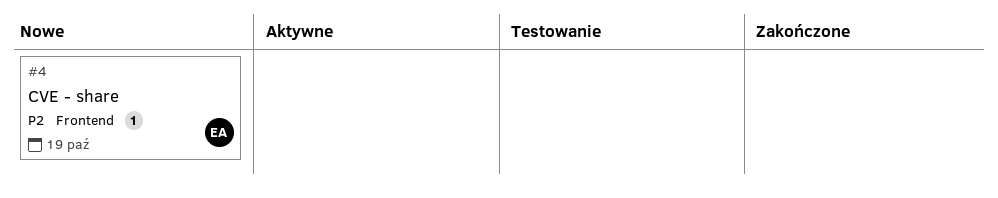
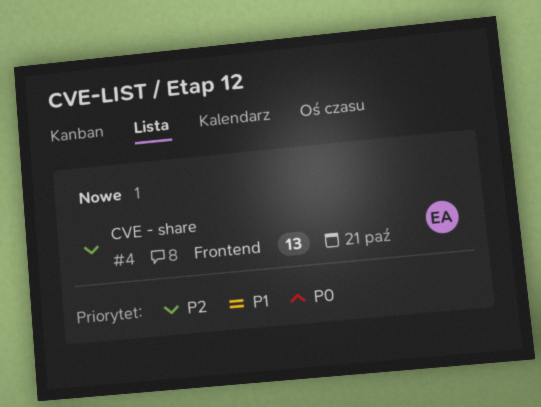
#4, estimate: 1 -> 13
#4, due: Oct 19 -> Oct 21

